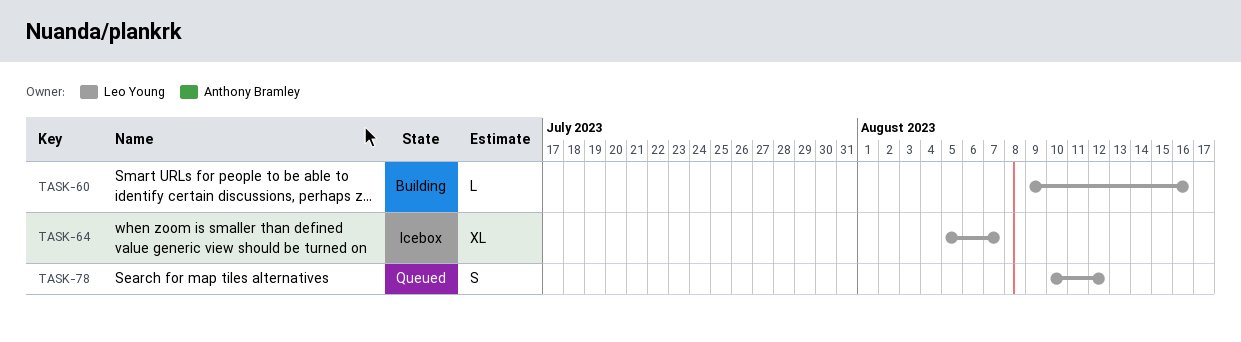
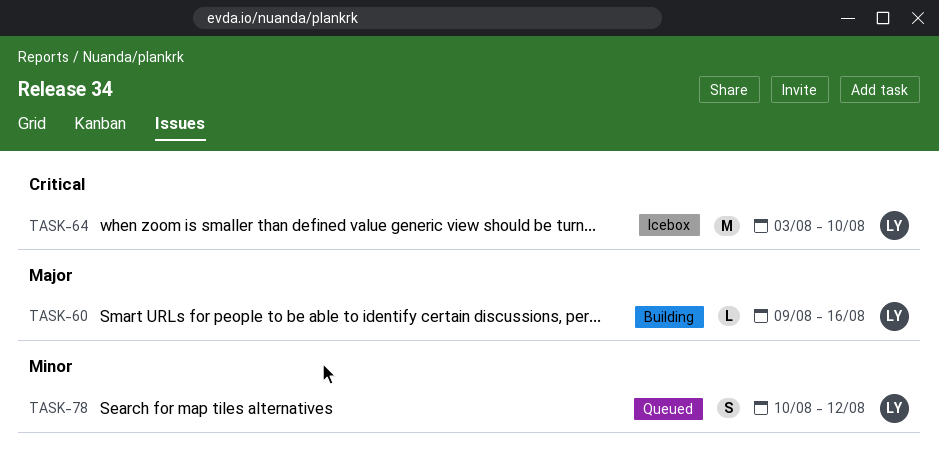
TASK-64, estimate: XL -> M
TASK-64, start: Aug 5 -> Aug 3
TASK-64, due: Aug 7 -> Aug 10

